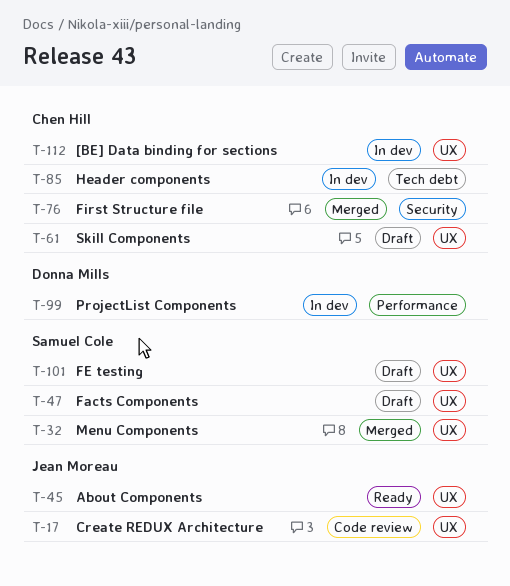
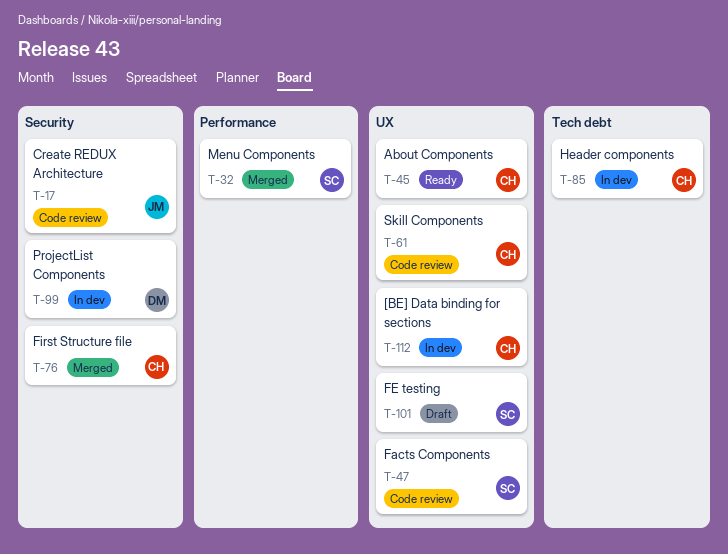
T-17, label: UX -> Security
T-32, label: UX -> Performance
T-45, owner: Jean Moreau -> Chen Hill
T-47, status: Draft -> Code review
T-61, status: Draft -> Code review
T-99, label: Performance -> Security

